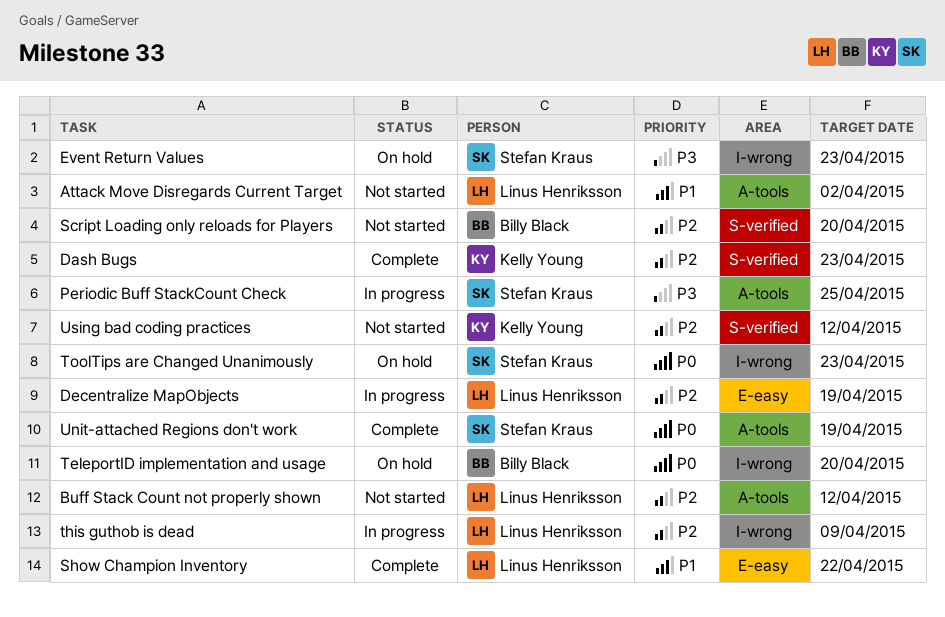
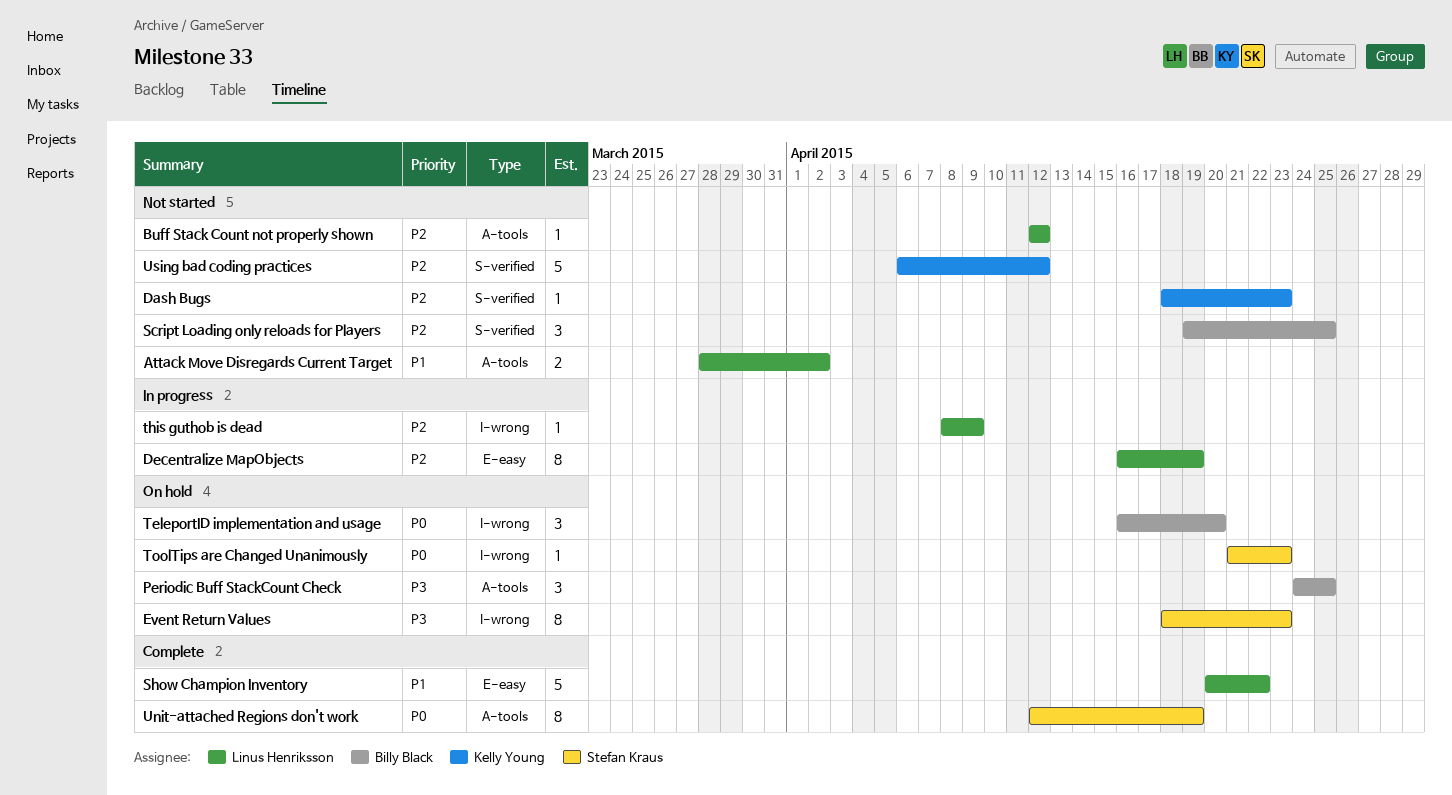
Dash Bugs, status: Complete -> Not started
Periodic Buff StackCount Check, status: In progress -> On hold
Periodic Buff StackCount Check, owner: Stefan Kraus -> Billy Black
Script Loading only reloads for Players, due: Apr 20 -> Apr 25

